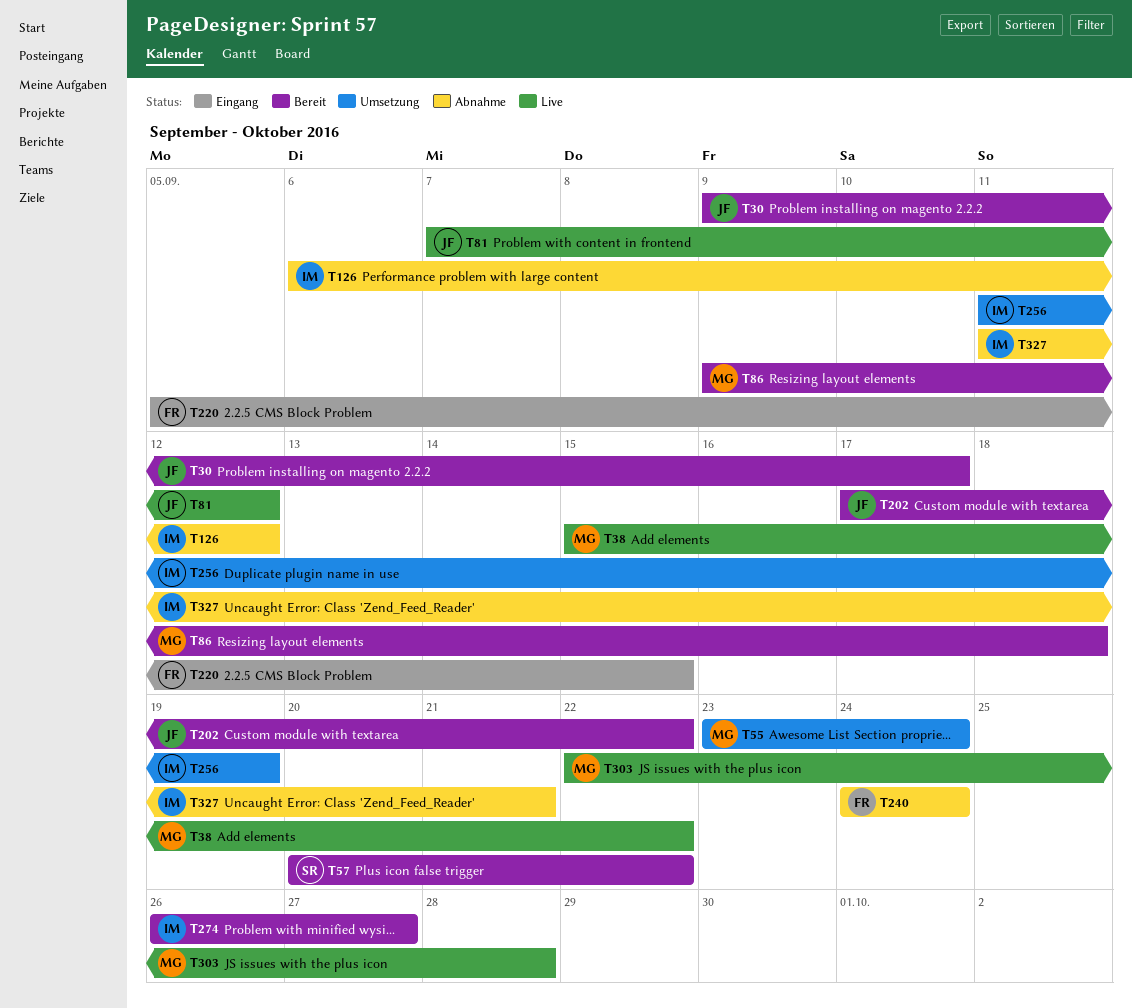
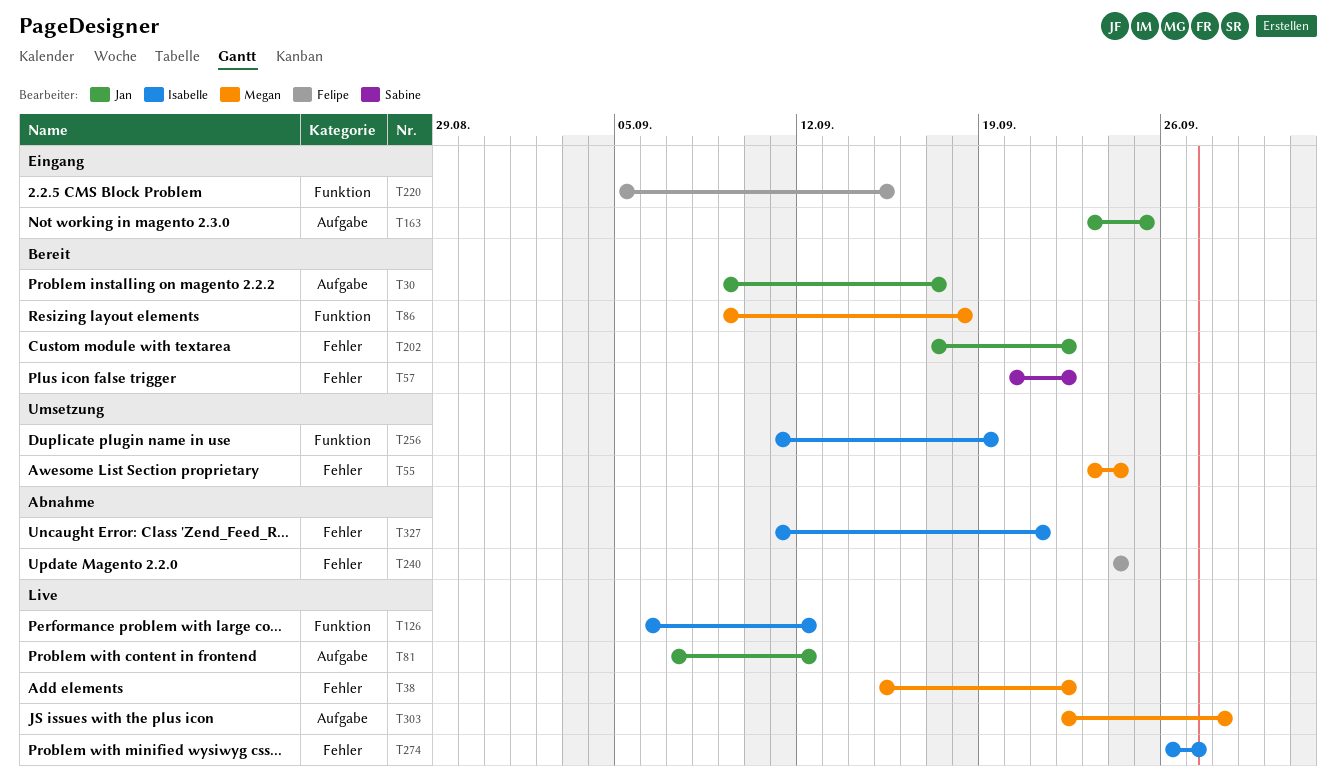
T126, status: Abnahme -> Live
T163: none -> present
T274, status: Bereit -> Live

